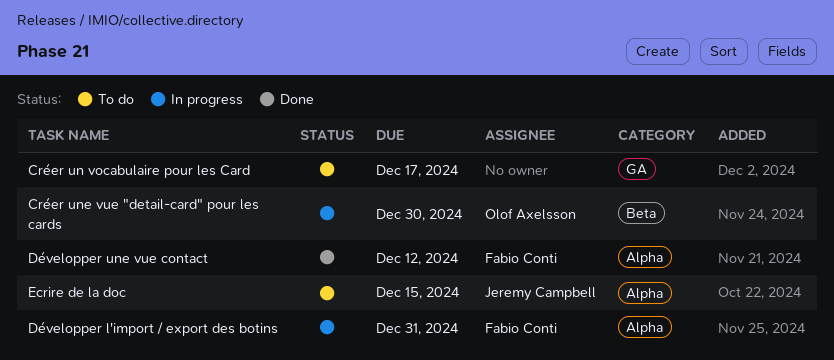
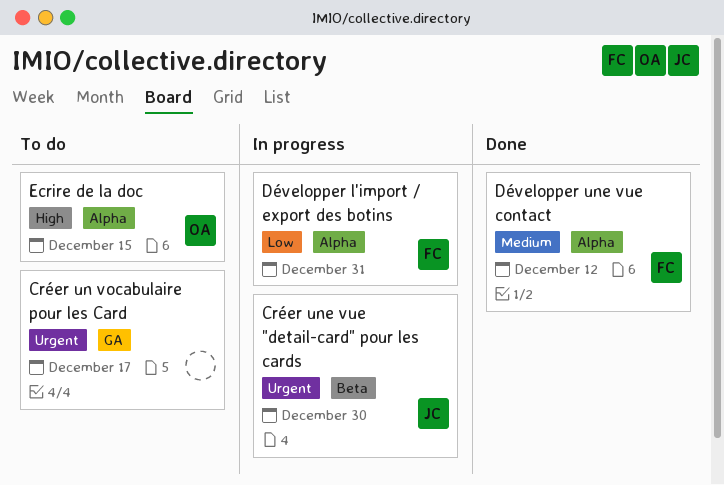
Créer une vue "detail-card" pour les cards, owner: Olof Axelsson -> Jeremy Campbell
Ecrire de la doc, owner: Jeremy Campbell -> Olof Axelsson

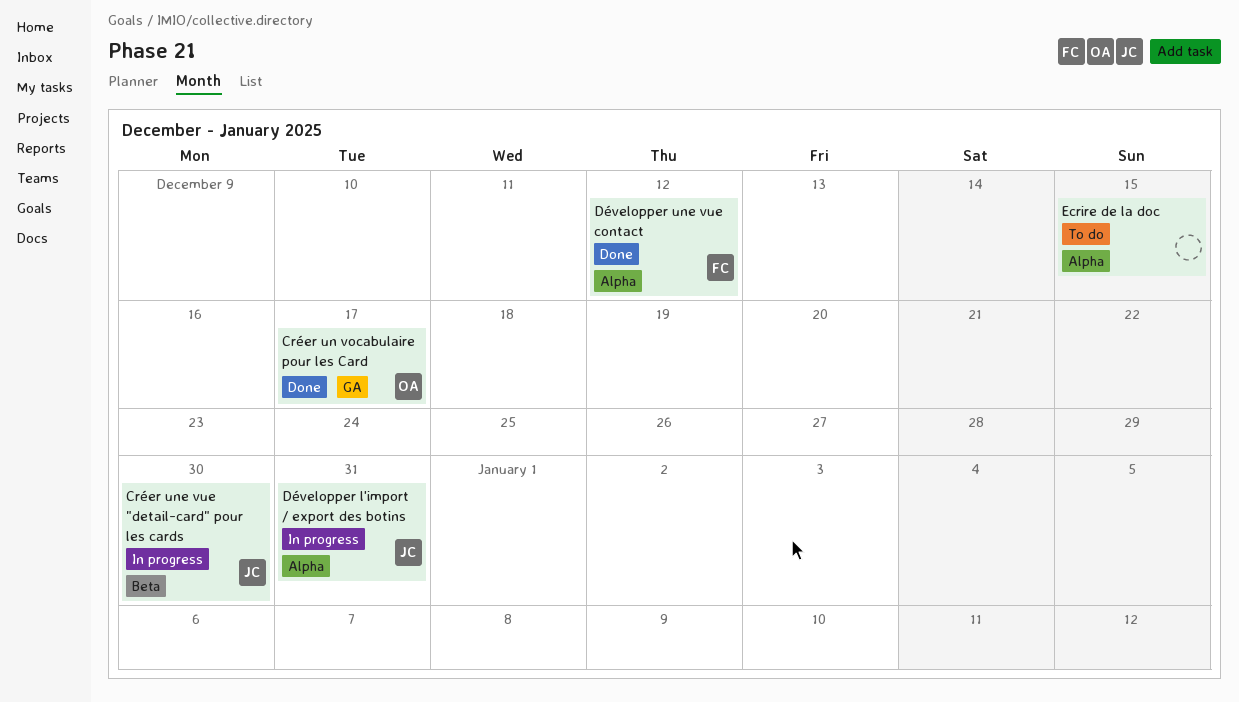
Créer un vocabulaire pour les Card, status: To do -> Done
Créer un vocabulaire pour les Card, owner: none -> OA
Développer l'import / export des botins, owner: FC -> JC
Ecrire de la doc, owner: OA -> none

